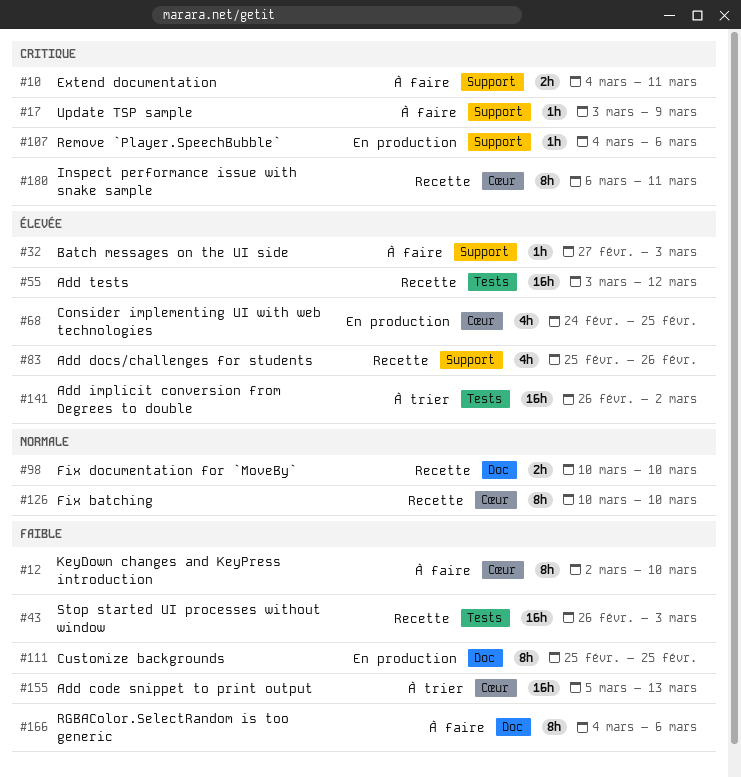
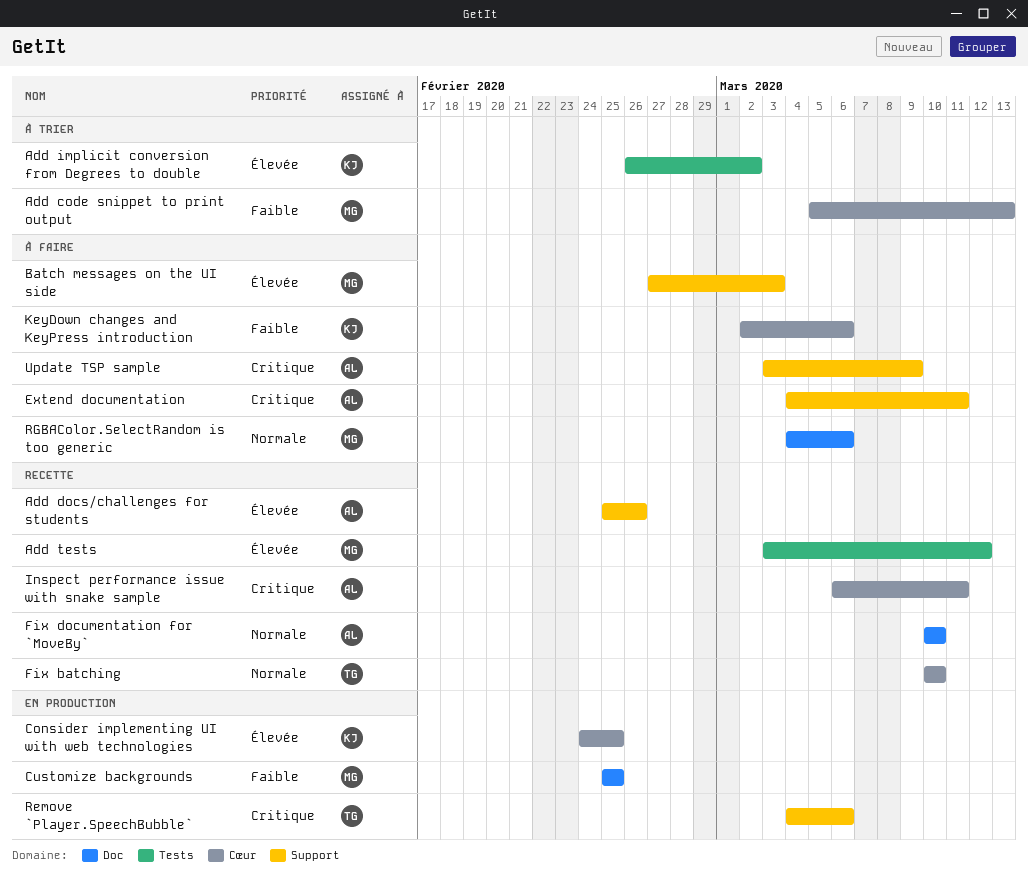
KeyDown changes and KeyPress introduction, due: Mar 10 -> Mar 6
RGBAColor.SelectRandom is too generic, priority: Faible -> Normale
Stop started UI processes without window: present -> none

